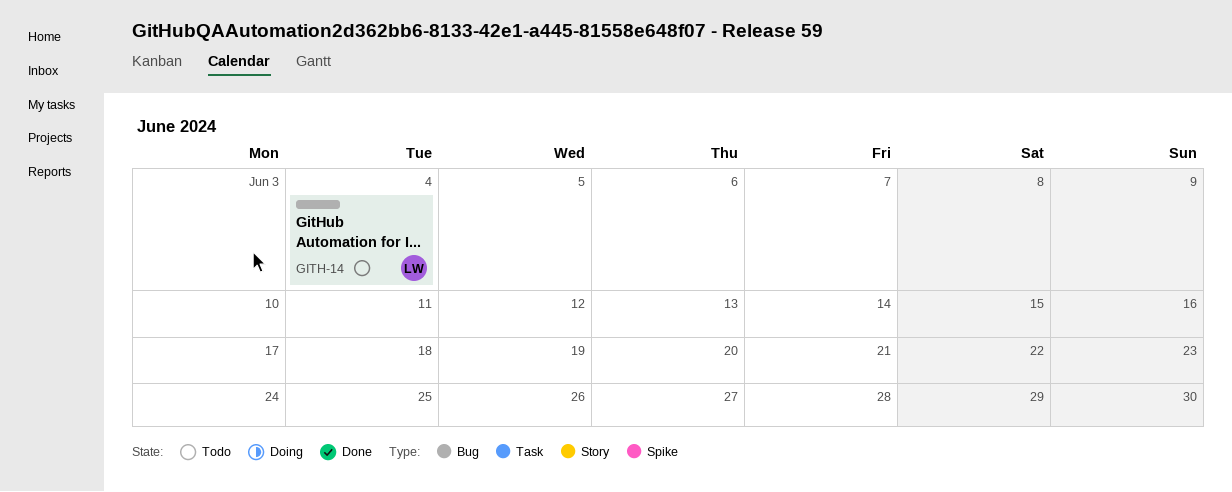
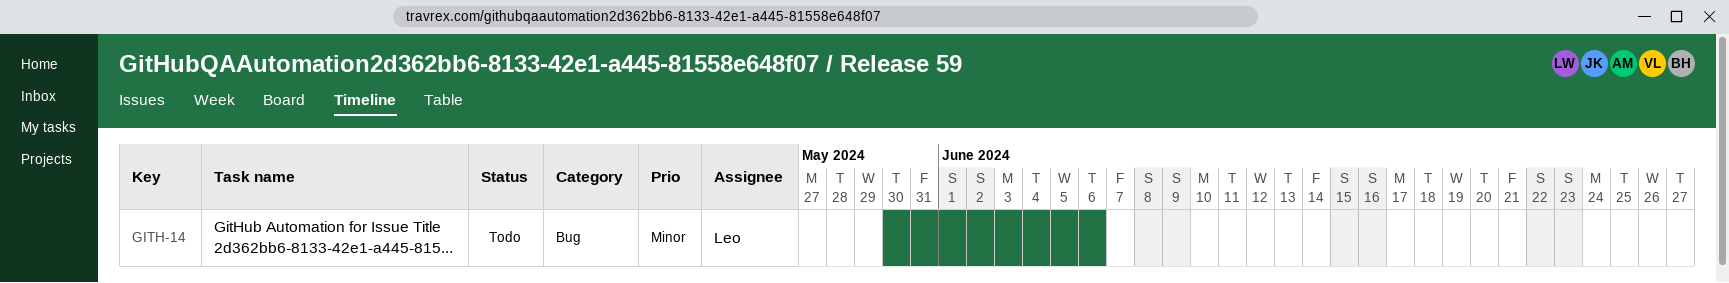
GITH-14, due: Jun 4 -> Jun 6

